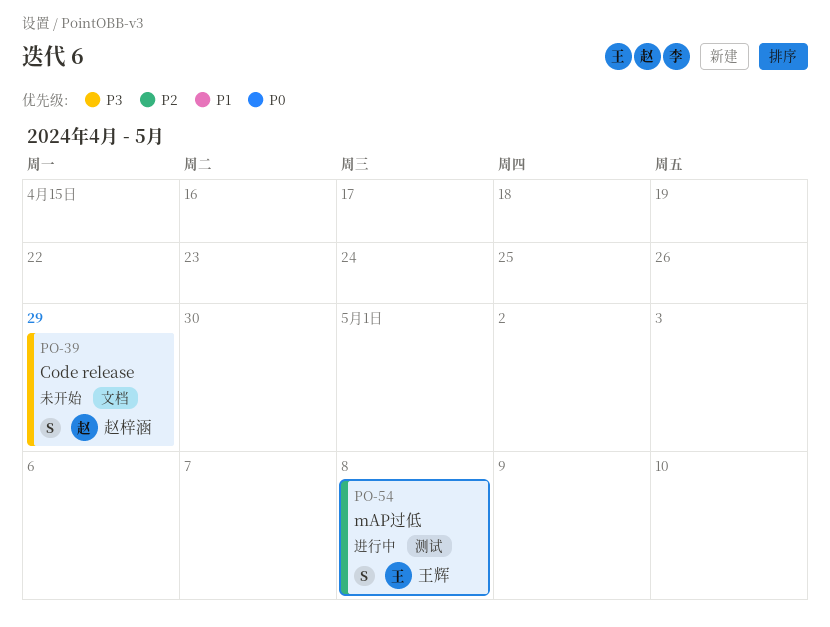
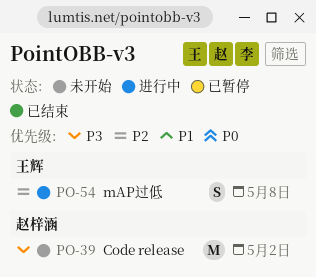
PO-39, estimate: S -> M
PO-39, due: Apr 29 -> May 2

